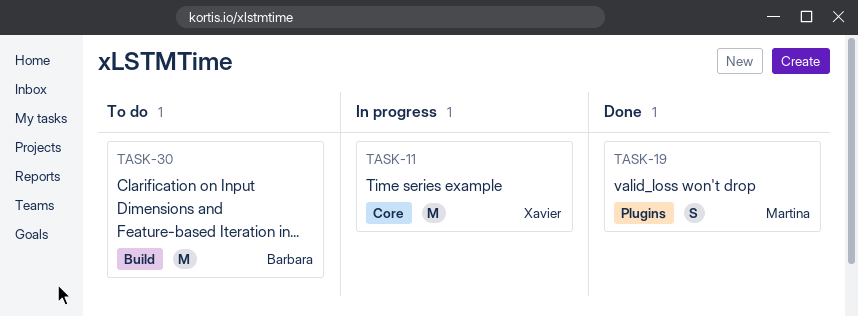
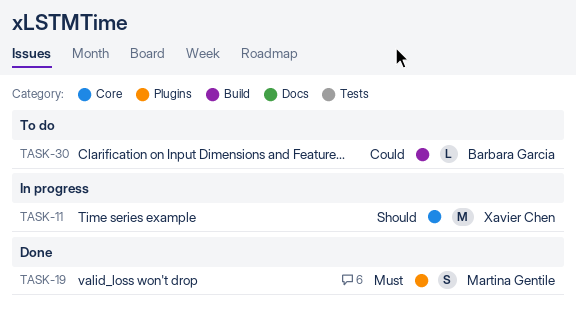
TASK-30, estimate: M -> L

